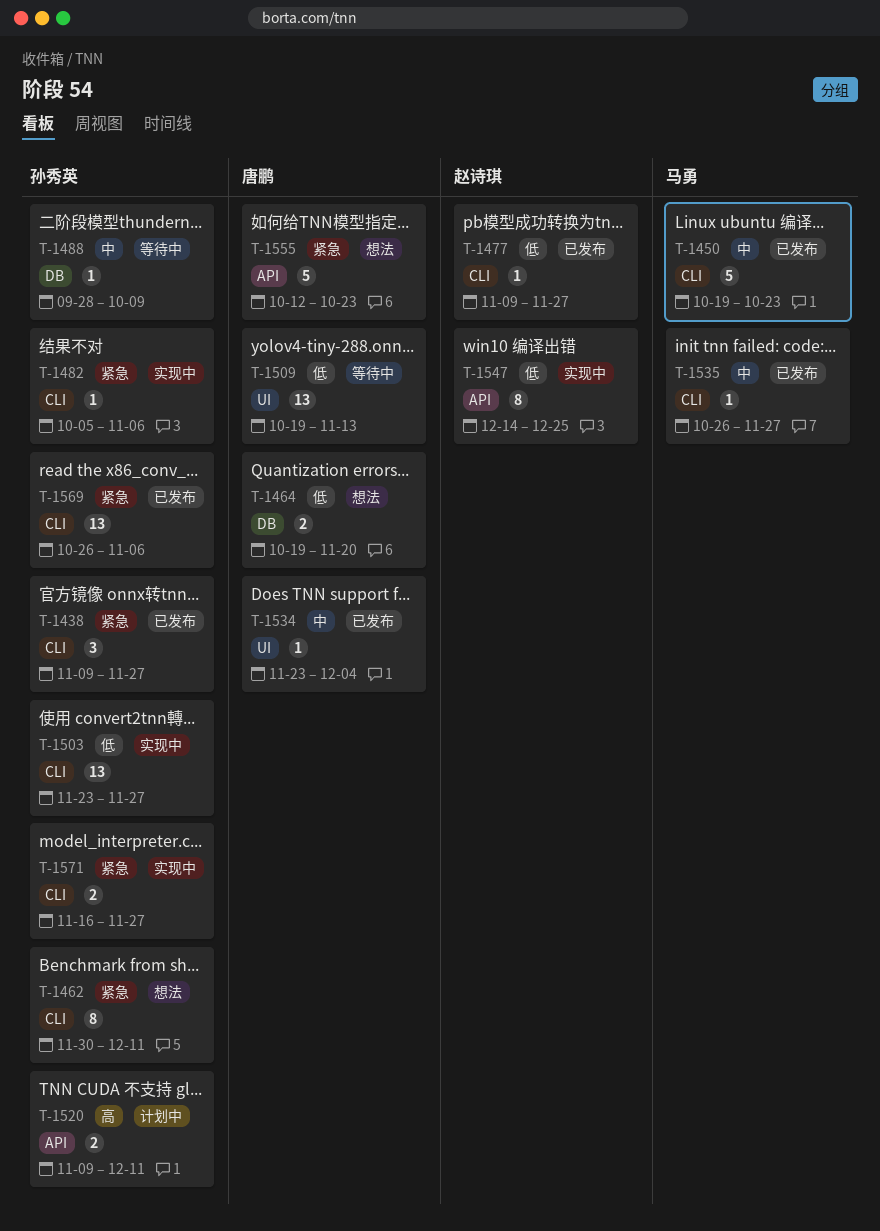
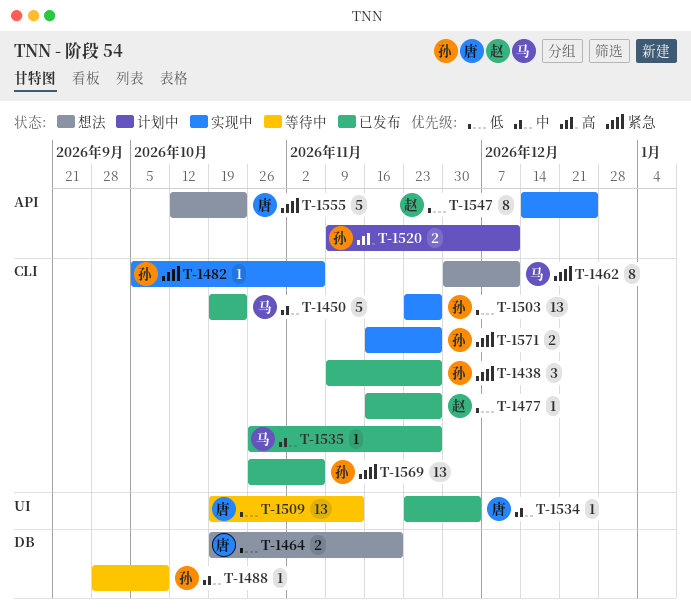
T-1462, owner: 孙秀英 -> 马勇
T-1477, start: Nov 9 -> Nov 16

